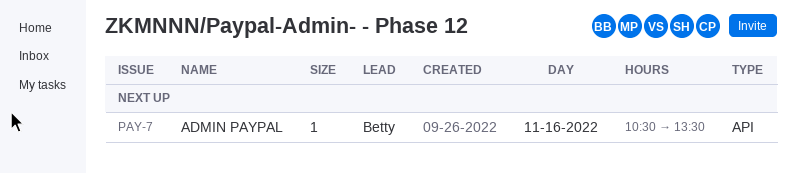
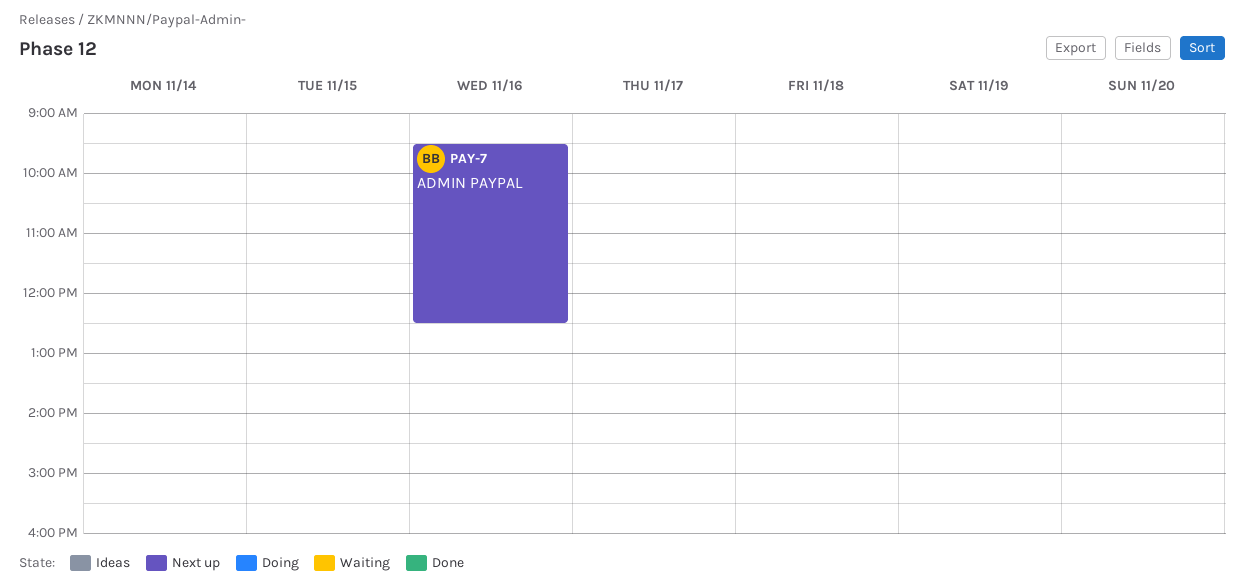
PAY-7, begins: 10:30 -> 09:30
PAY-7, ends: 13:30 -> 12:30

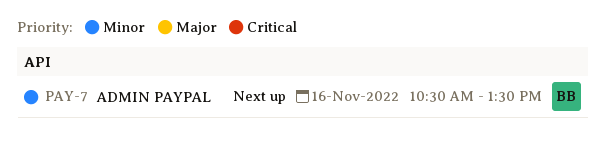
PAY-7, begins: 09:30 -> 10:30
PAY-7, ends: 12:30 -> 13:30

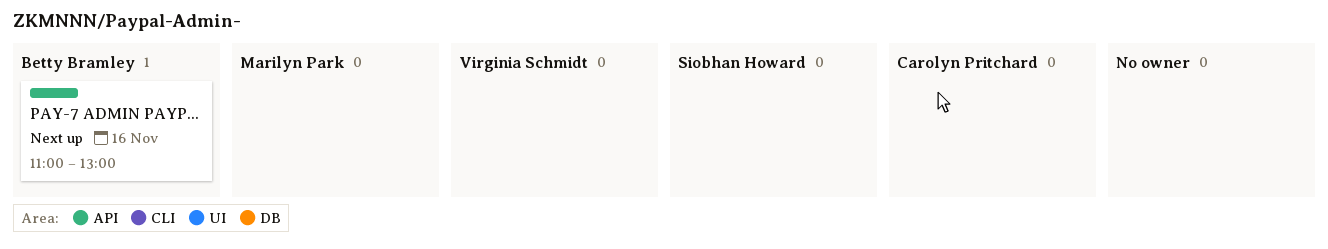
PAY-7, begins: 10:30 -> 11:00
PAY-7, ends: 13:30 -> 13:00

